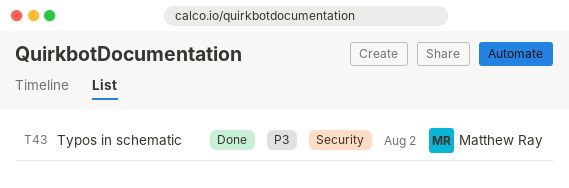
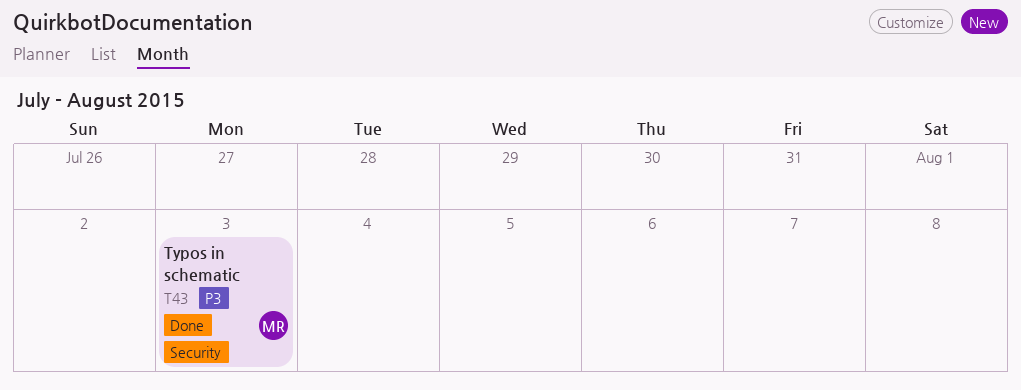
T43, due: Aug 2 -> Aug 3

